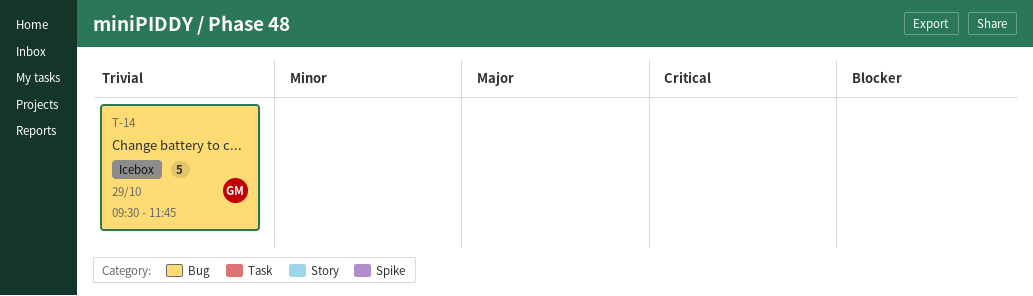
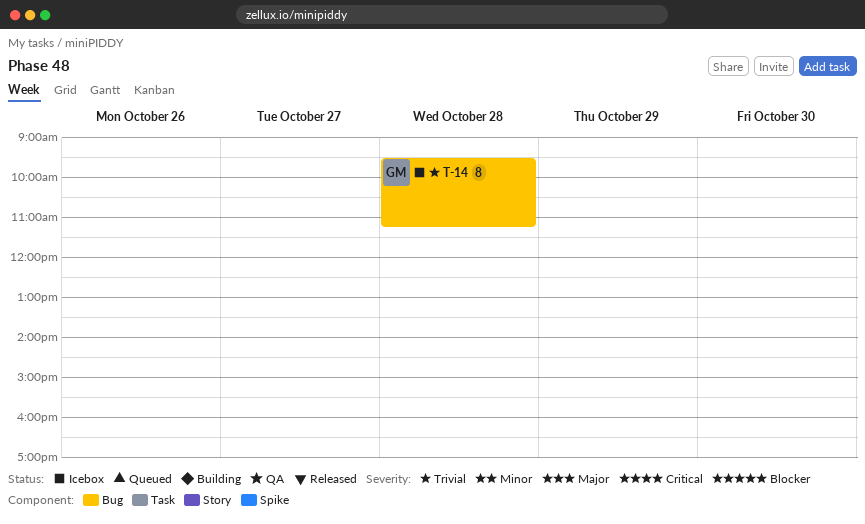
T-14, estimate: 5 -> 8
T-14, day: Oct 29 -> Oct 28
T-14, ends: 11:45 -> 11:15

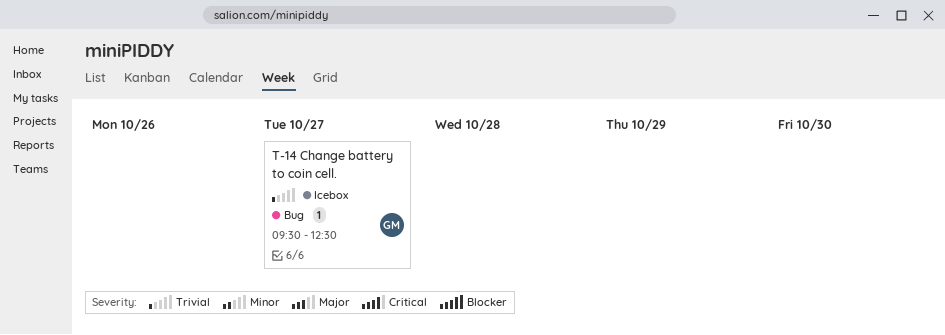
T-14, estimate: 8 -> 1
T-14, day: Oct 28 -> Oct 27
T-14, ends: 11:15 -> 12:30

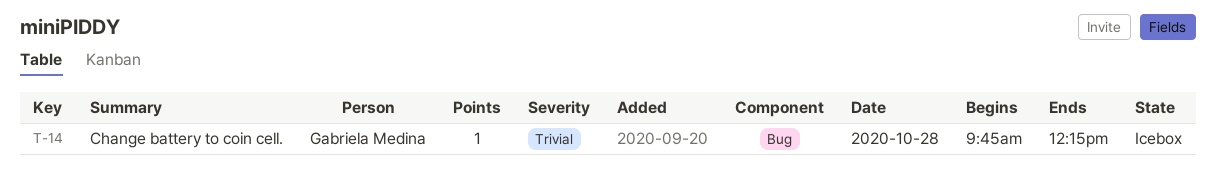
T-14, day: Oct 27 -> Oct 28
T-14, begins: 09:30 -> 09:45
T-14, ends: 12:30 -> 12:15

